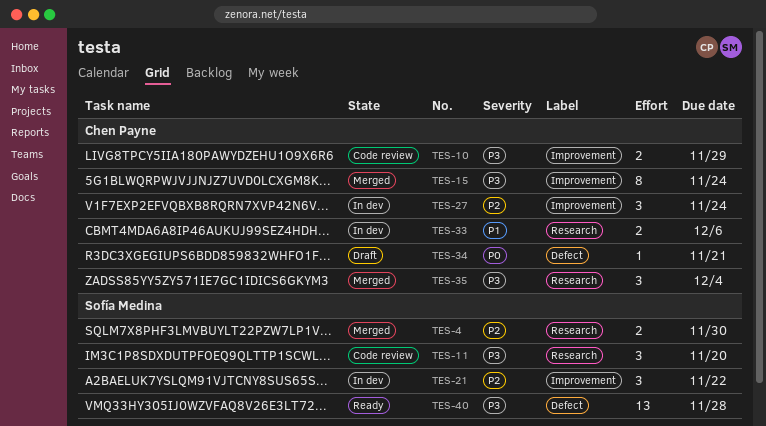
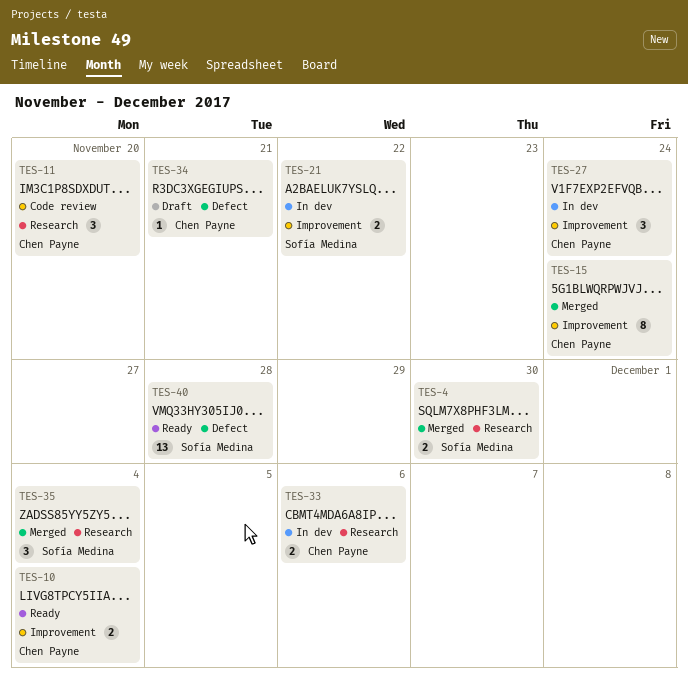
TES-10, status: Code review -> Ready
TES-10, due: Nov 29 -> Dec 4
TES-11, owner: Sofía Medina -> Chen Payne
TES-21, estimate: 3 -> 2
TES-35, owner: Chen Payne -> Sofía Medina

